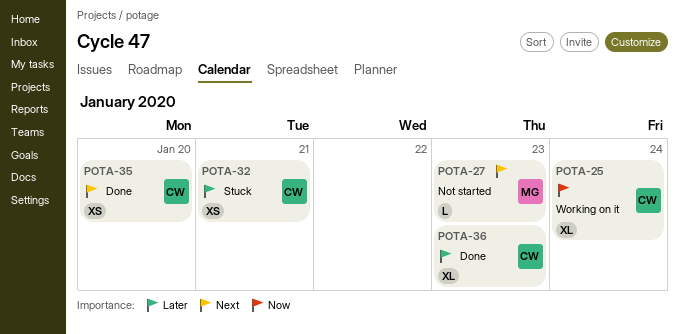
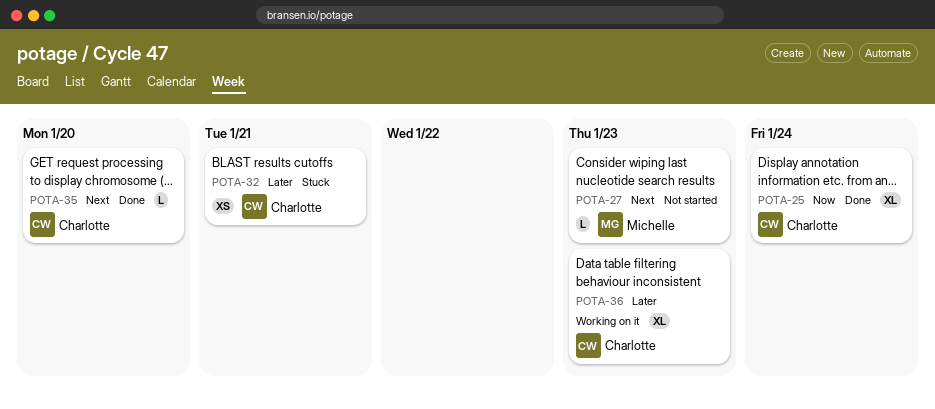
POTA-25, status: Working on it -> Done
POTA-35, estimate: XS -> L
POTA-36, status: Done -> Working on it

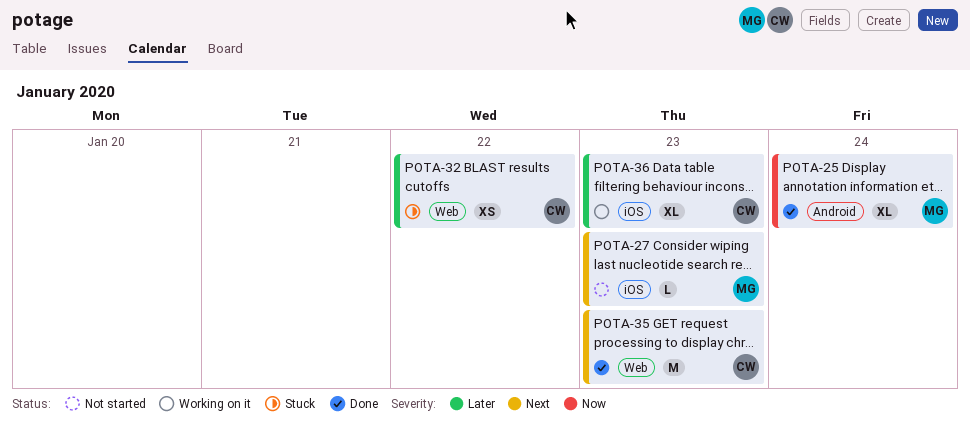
POTA-25, owner: Charlotte -> Michelle
POTA-32, due: Jan 21 -> Jan 22
POTA-35, estimate: L -> M
POTA-35, due: Jan 20 -> Jan 23

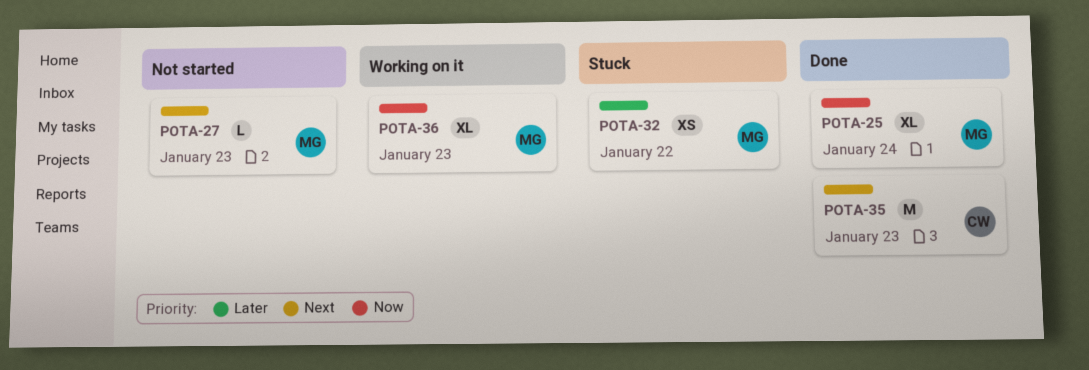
POTA-32, owner: CW -> MG
POTA-36, owner: CW -> MG
POTA-36, priority: Later -> Now

